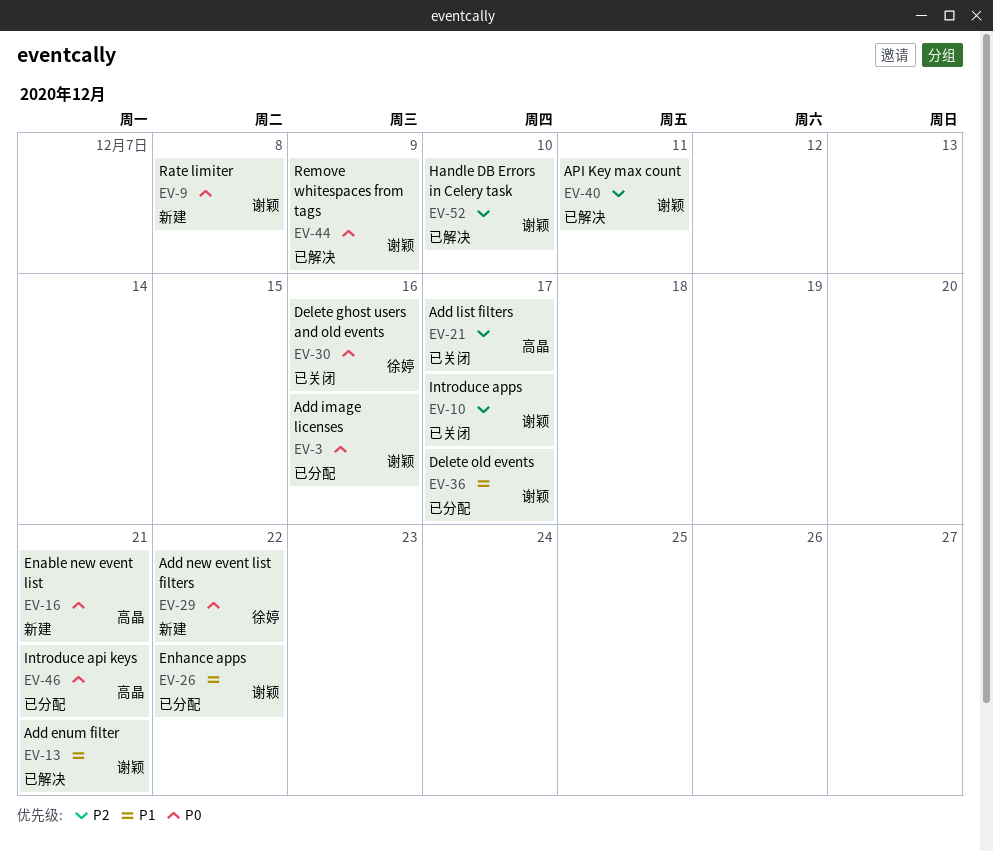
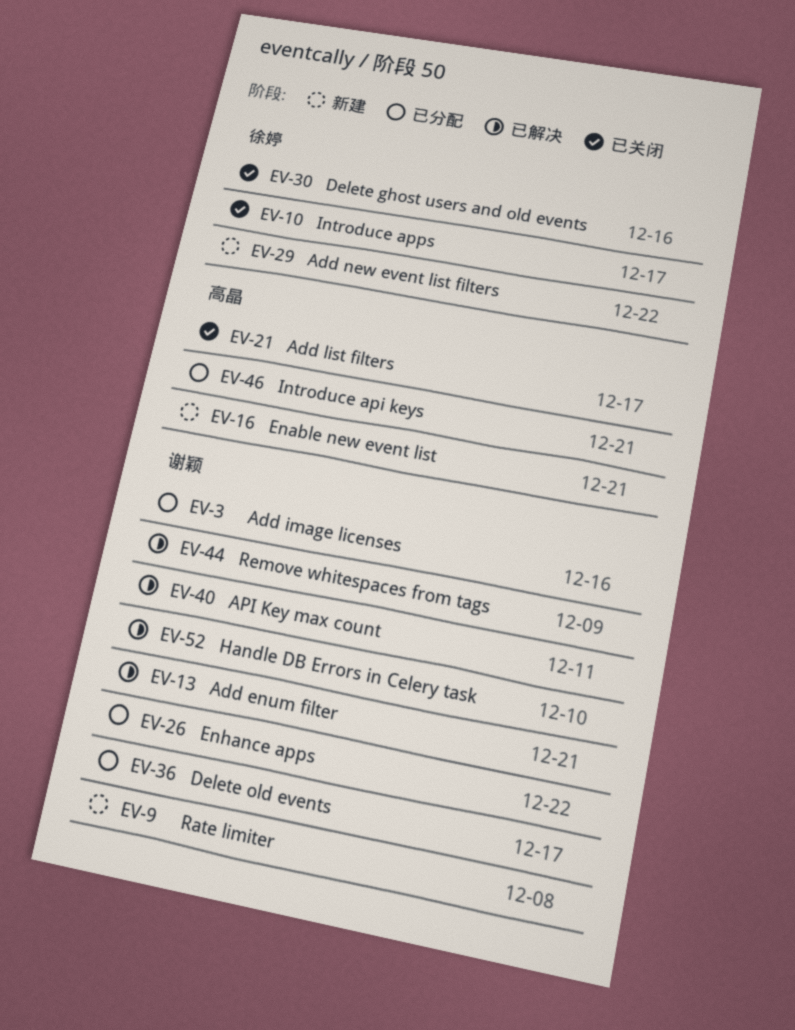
EV-10, owner: 谢颖 -> 徐婷

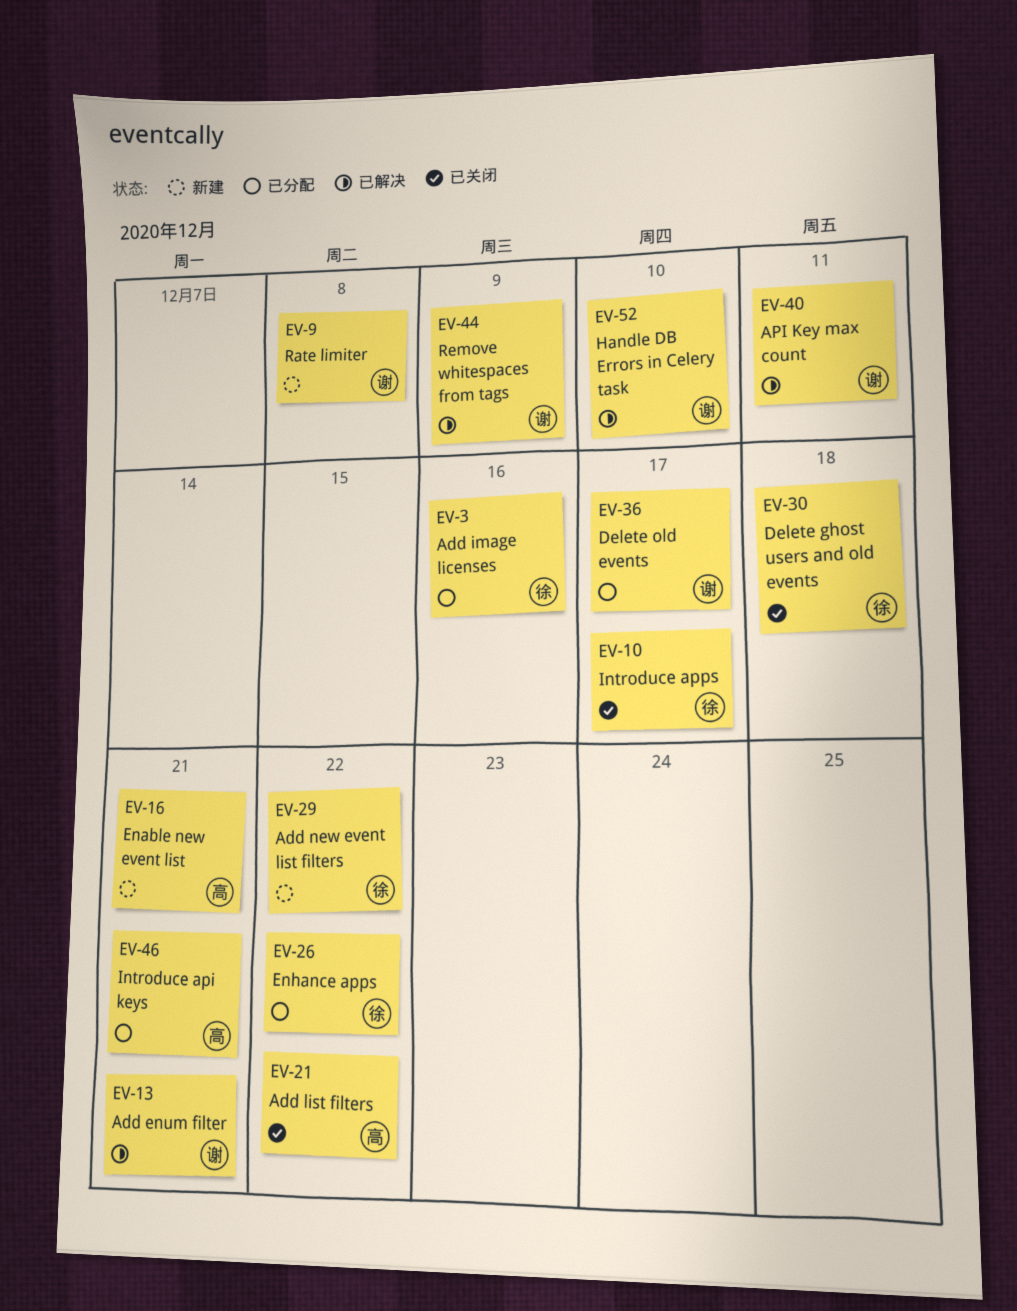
EV-3, owner: 谢颖 -> 徐婷
EV-21, due: Dec 17 -> Dec 22
EV-26, owner: 谢颖 -> 徐婷
EV-30, due: Dec 16 -> Dec 18

